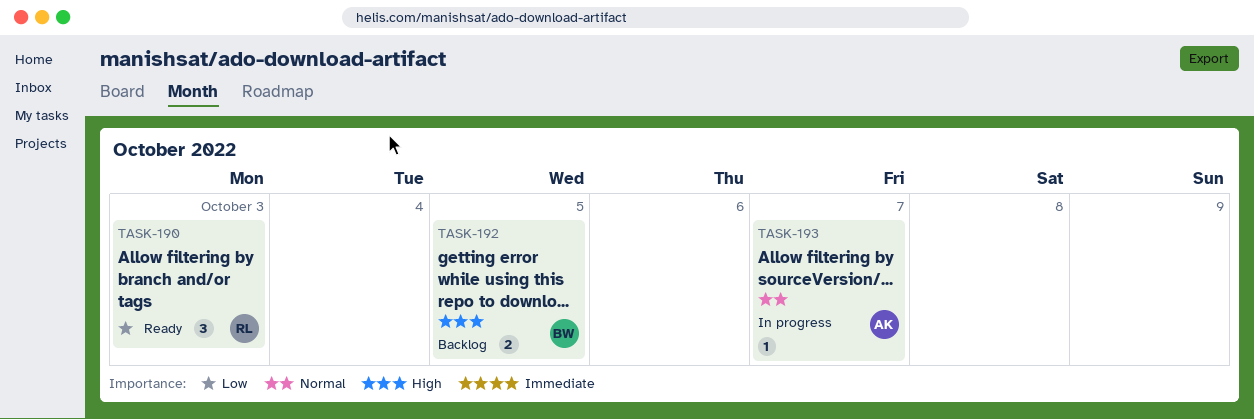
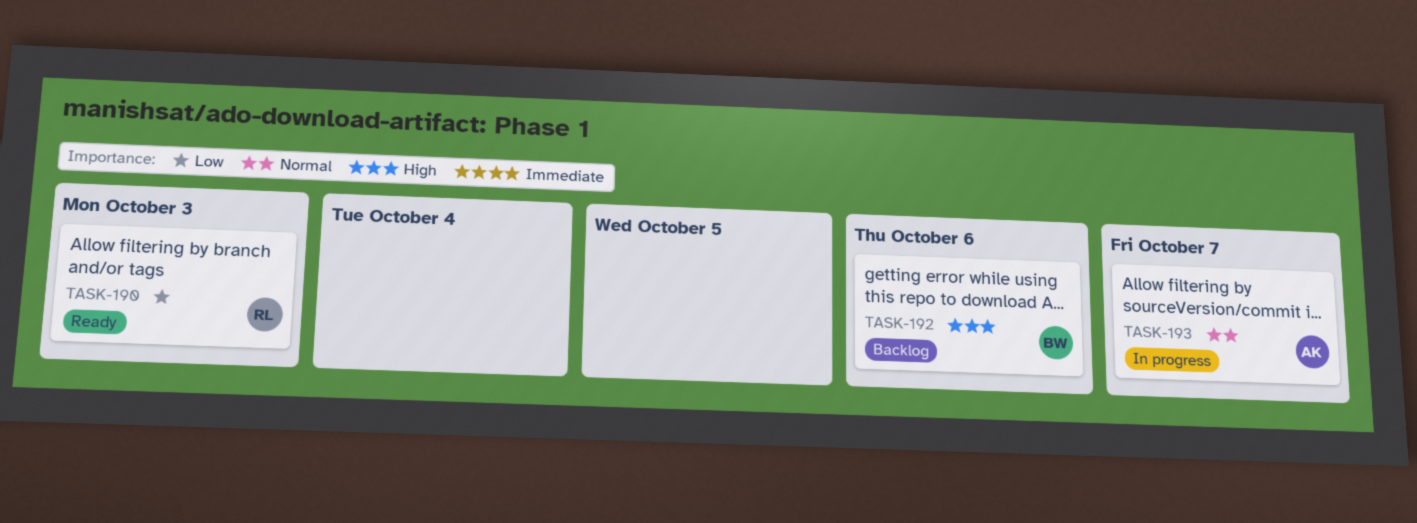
TASK-192, due: Oct 5 -> Oct 6

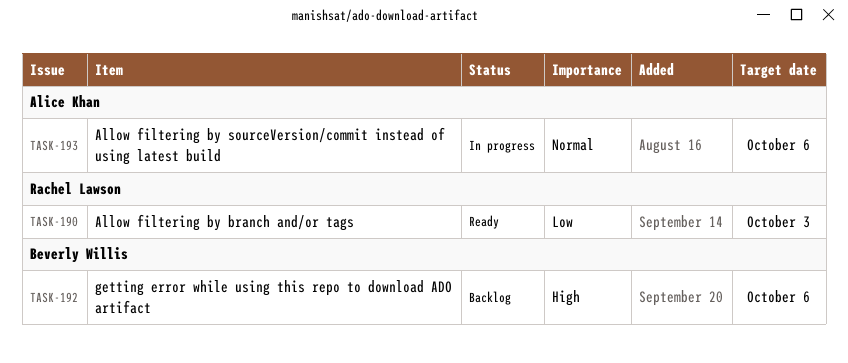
TASK-193, due: Oct 7 -> Oct 6

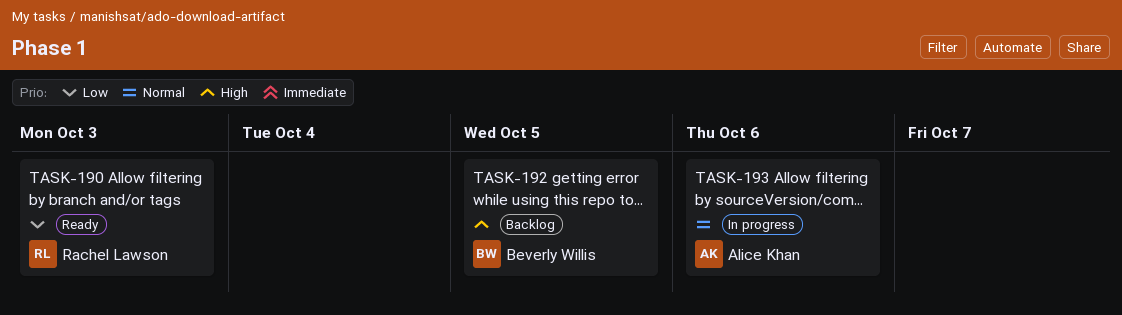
TASK-192, due: Oct 6 -> Oct 5

